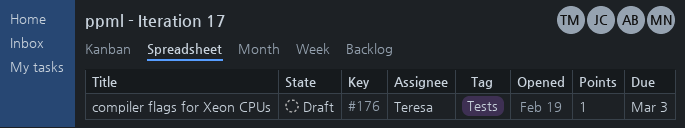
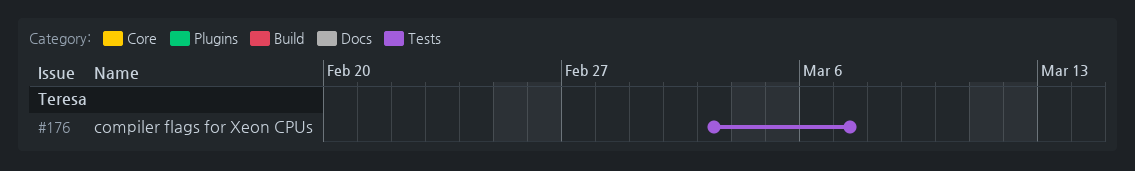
#176, due: Mar 3 -> Mar 7

